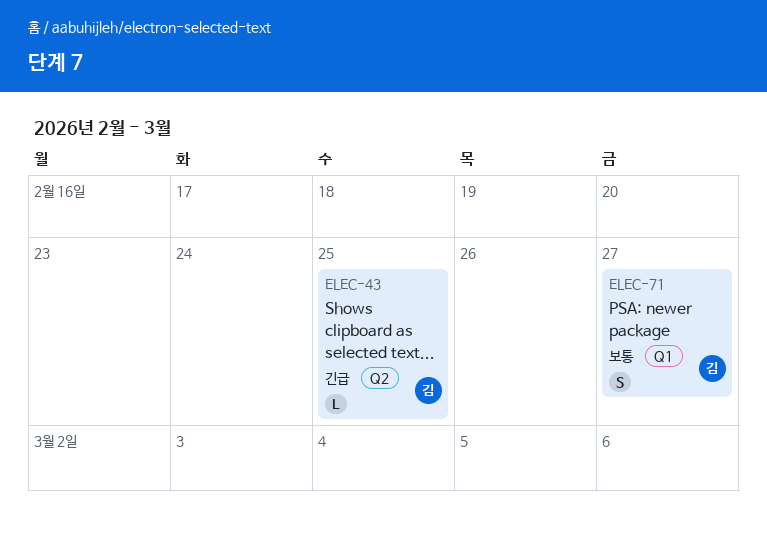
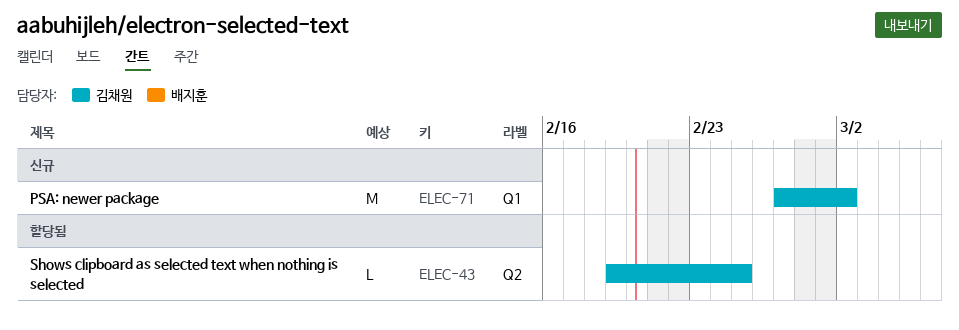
ELEC-71, estimate: S -> M
ELEC-71, due: Feb 27 -> Mar 2

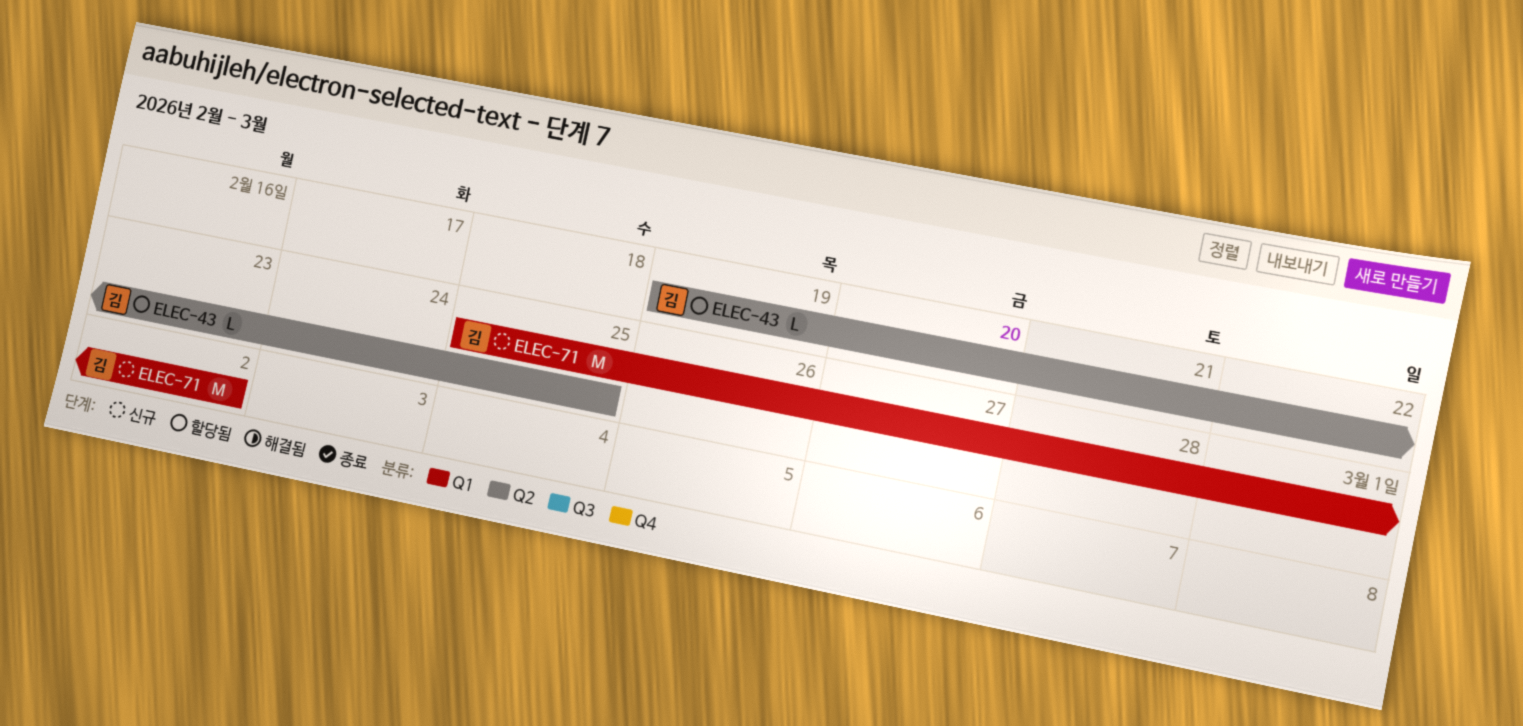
ELEC-71, start: Feb 27 -> Feb 25

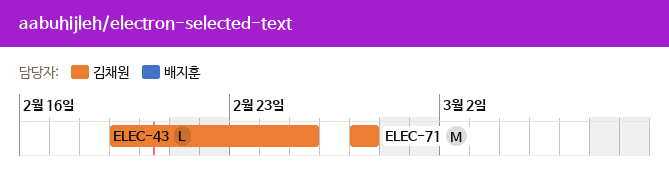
ELEC-71, start: Feb 25 -> Feb 27
ELEC-71, due: Mar 2 -> Feb 27

